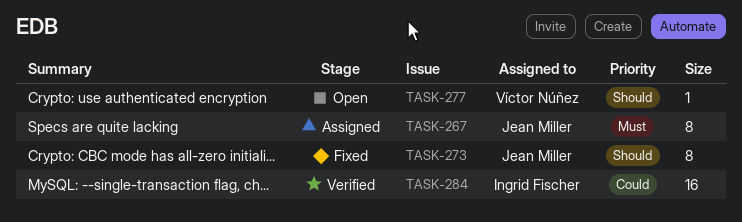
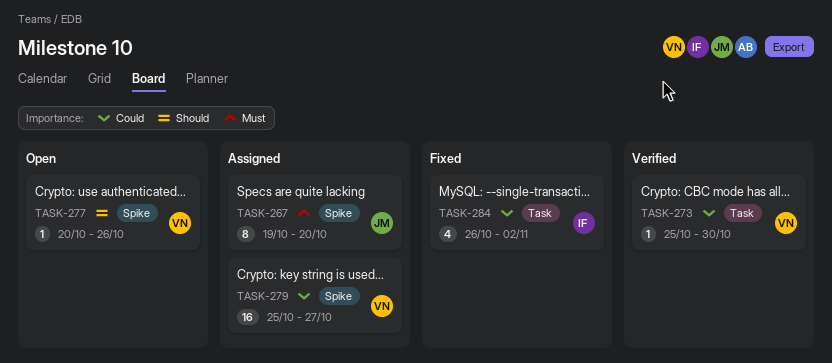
TASK-273, status: Fixed -> Verified
TASK-273, owner: Jean Miller -> Víctor Núñez
TASK-273, priority: Should -> Could
TASK-273, estimate: 8 -> 1
TASK-279: none -> present
TASK-284, status: Verified -> Fixed
TASK-284, estimate: 16 -> 4

